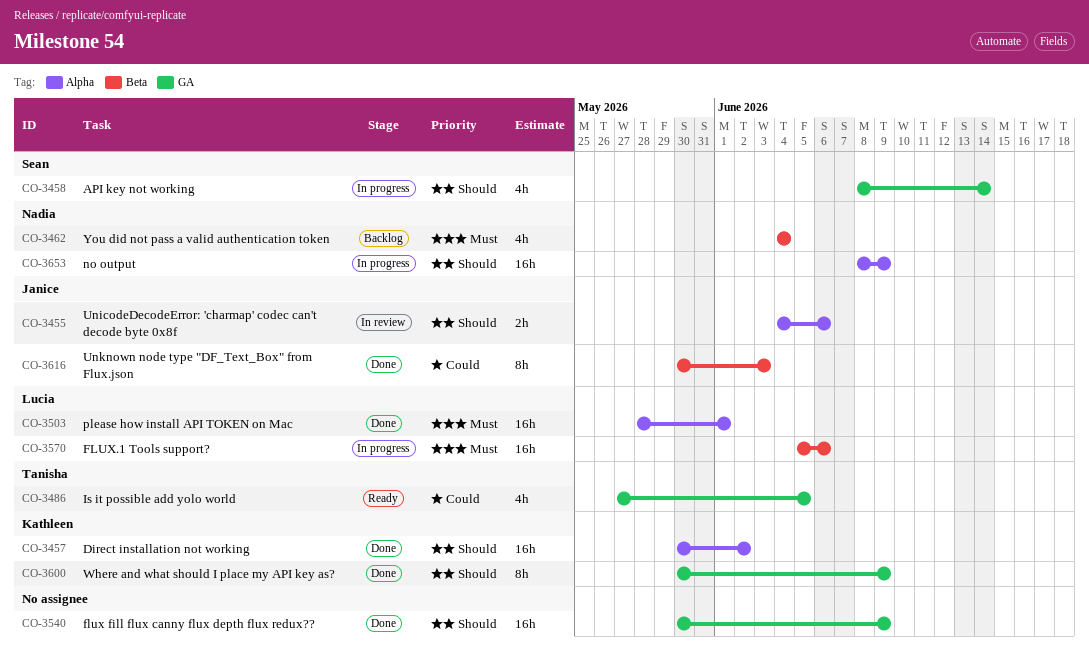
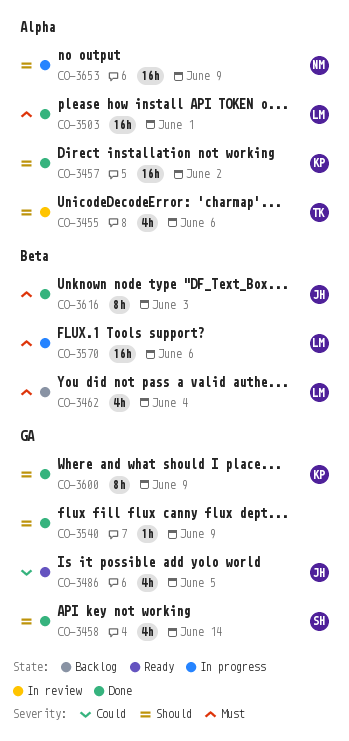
CO-3455, owner: Janice -> Tanisha
CO-3455, estimate: 2h -> 4h
CO-3458, status: In progress -> Done
CO-3462, owner: Nadia -> Lucia
CO-3486, owner: Tanisha -> Janice
CO-3540, estimate: 16h -> 1h
CO-3616, priority: Could -> Must

